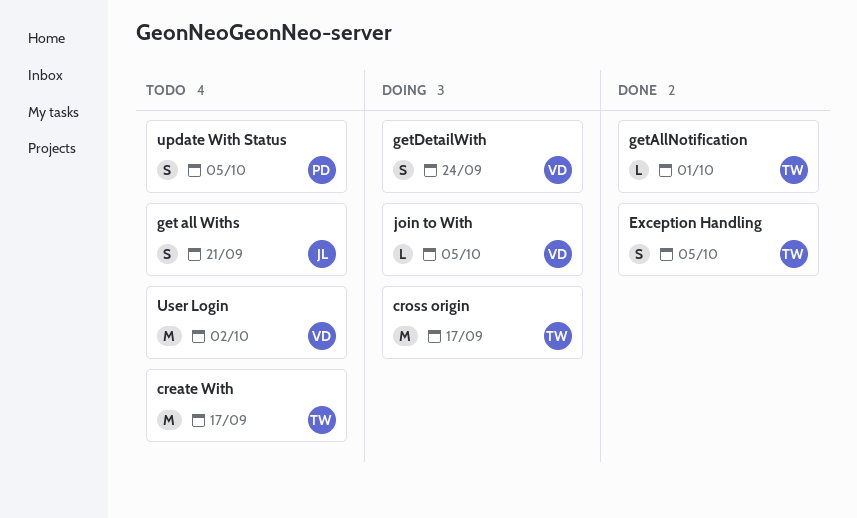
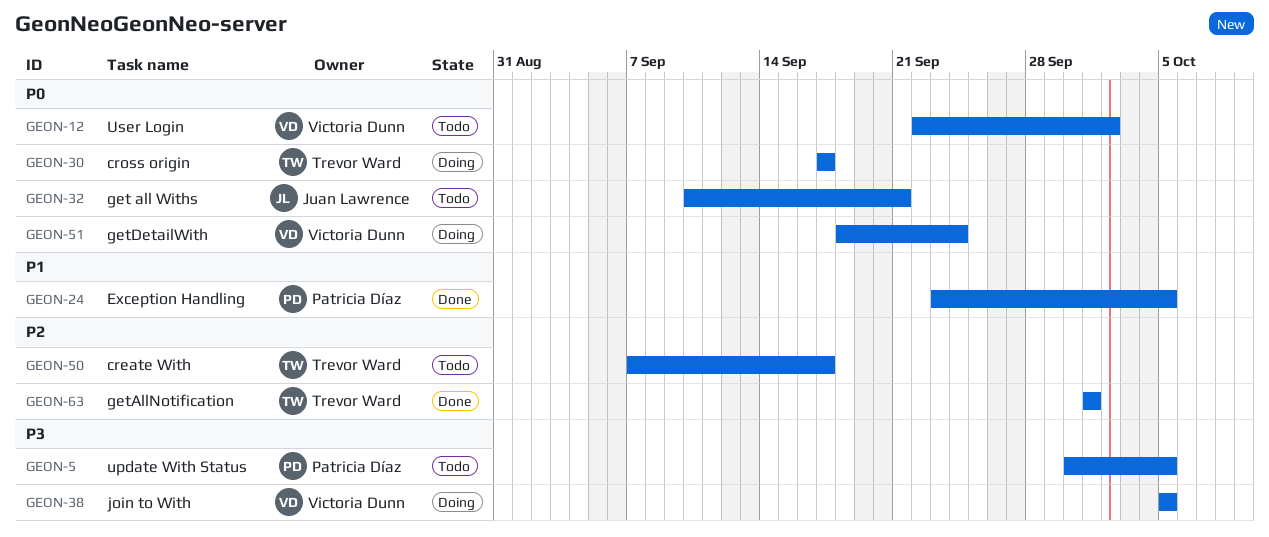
Exception Handling, owner: Trevor Ward -> Patricia Díaz

